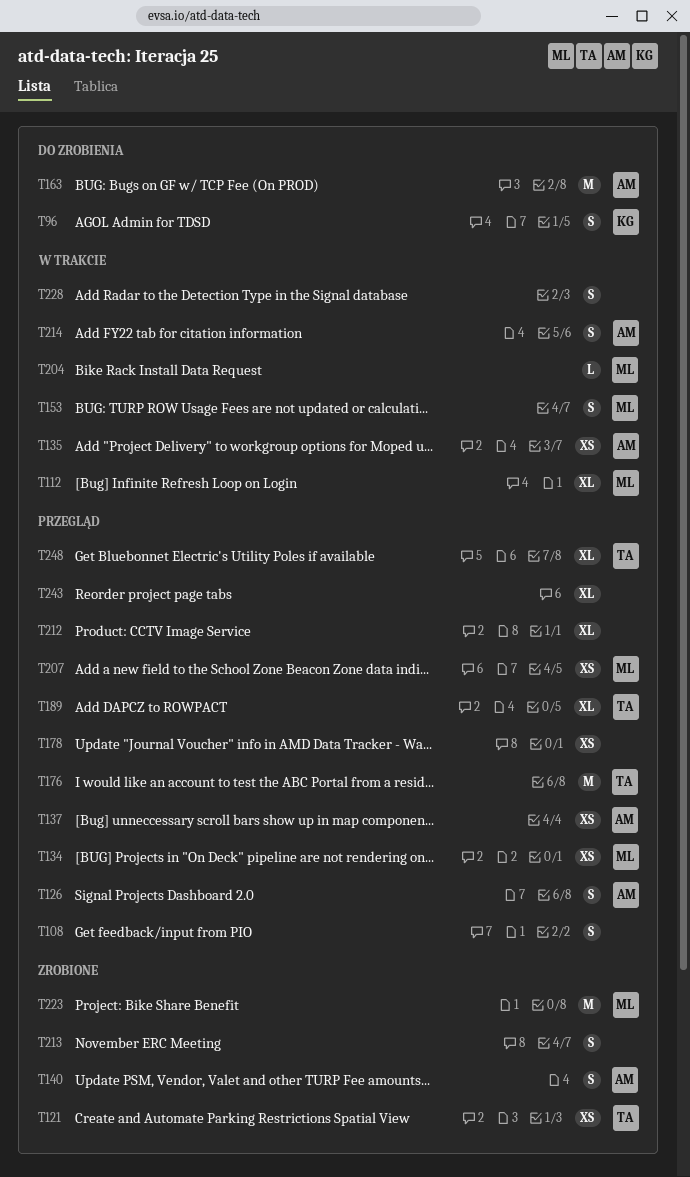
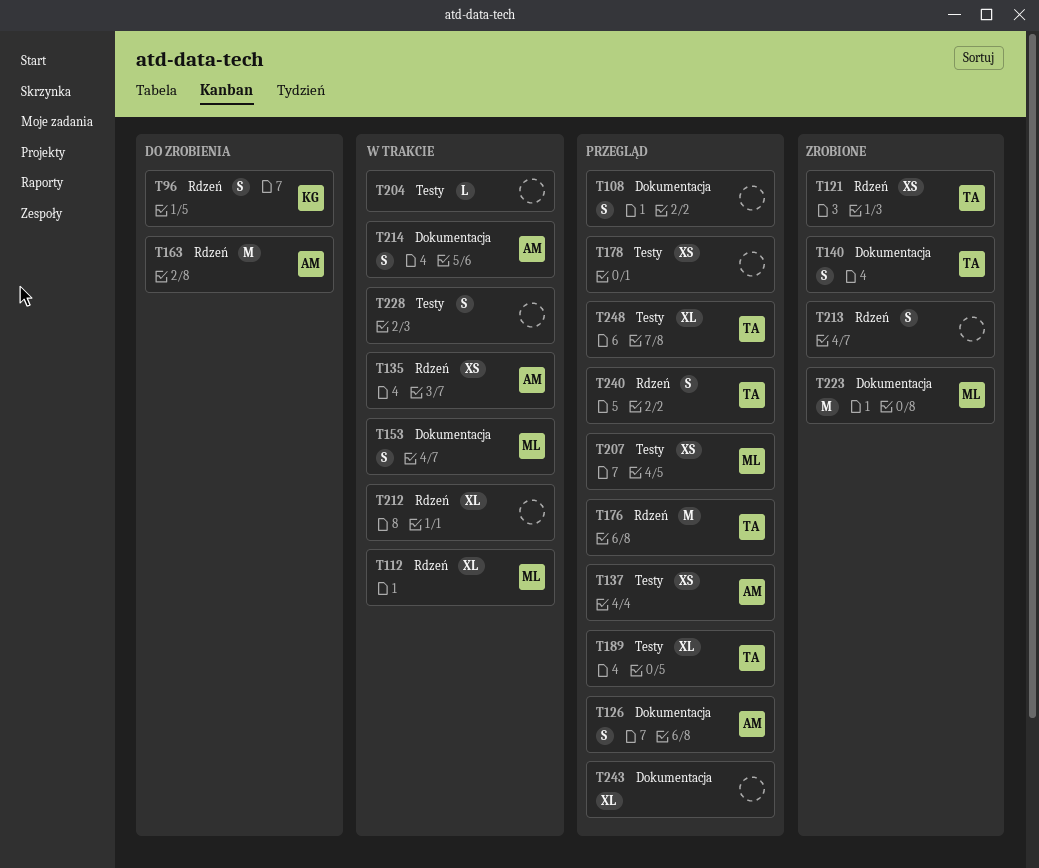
T134: present -> none
T140, owner: AM -> TA
T204, owner: ML -> none
T212, status: Przegląd -> W trakcie
T240: none -> present

